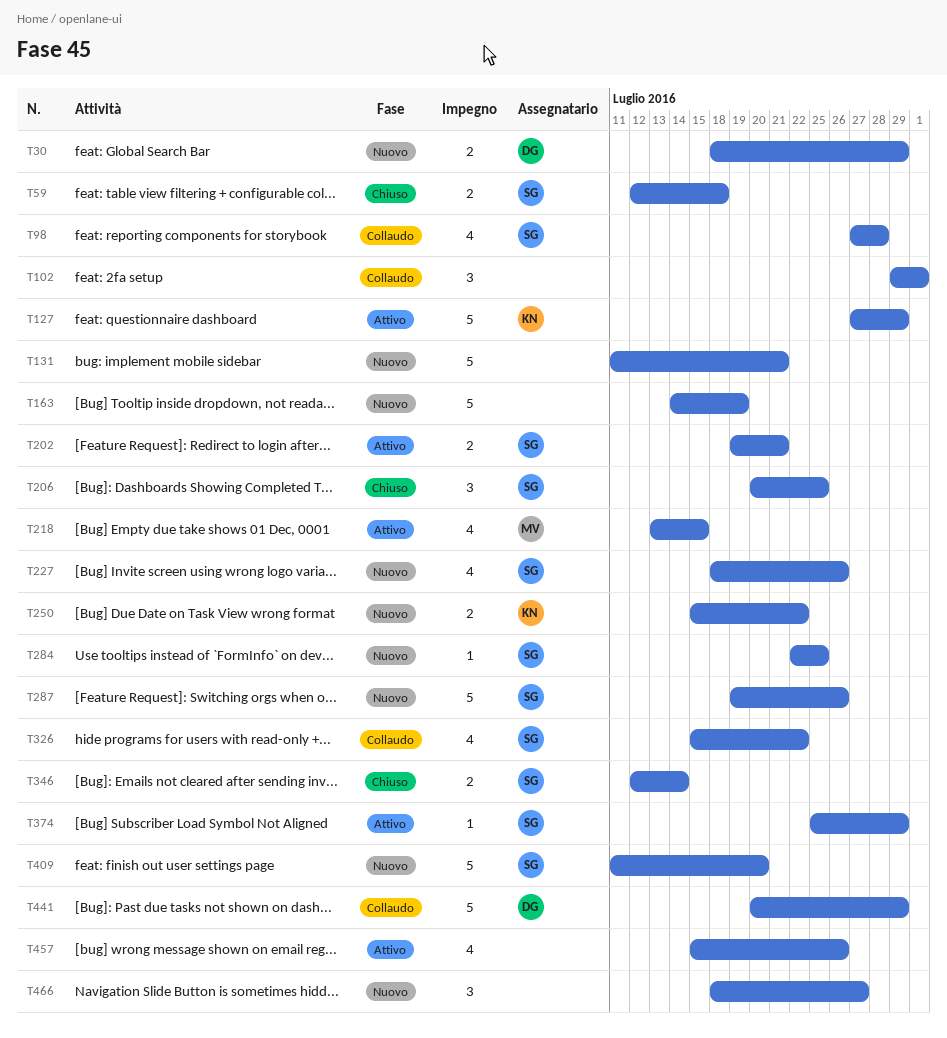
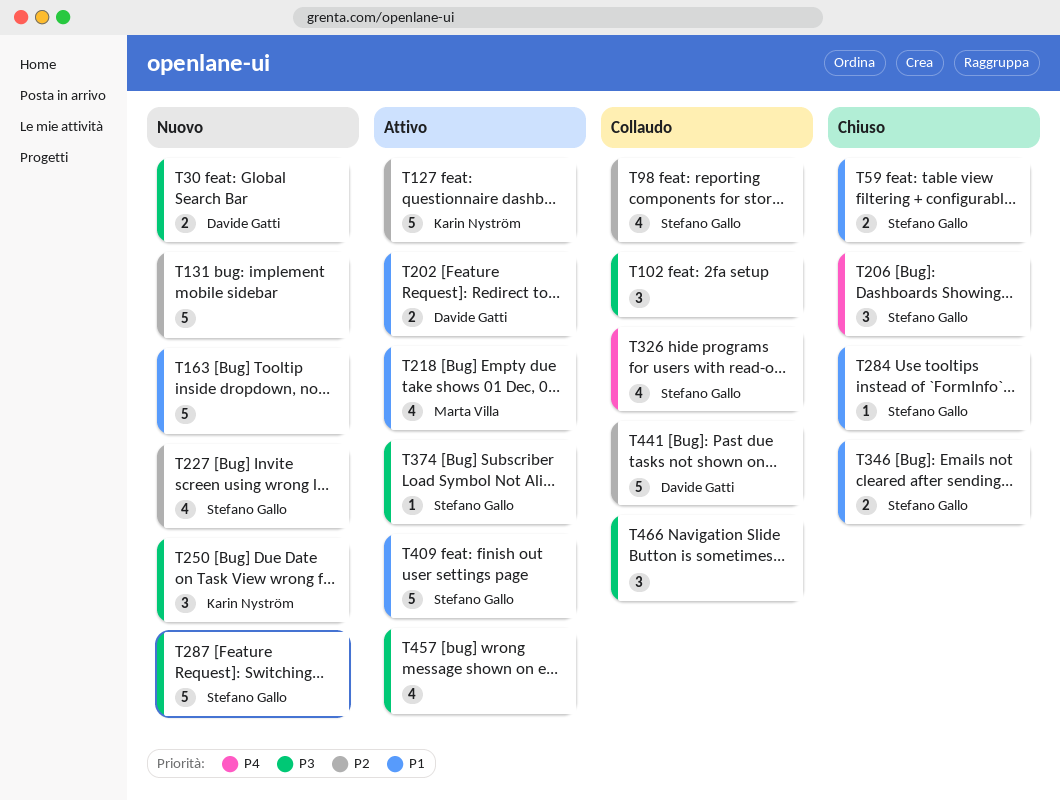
T202, owner: Stefano Gallo -> Davide Gatti
T250, estimate: 2 -> 3
T284, status: Nuovo -> Chiuso
T409, status: Nuovo -> Attivo
T466, status: Nuovo -> Collaudo

